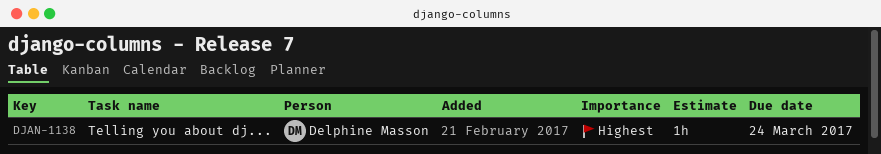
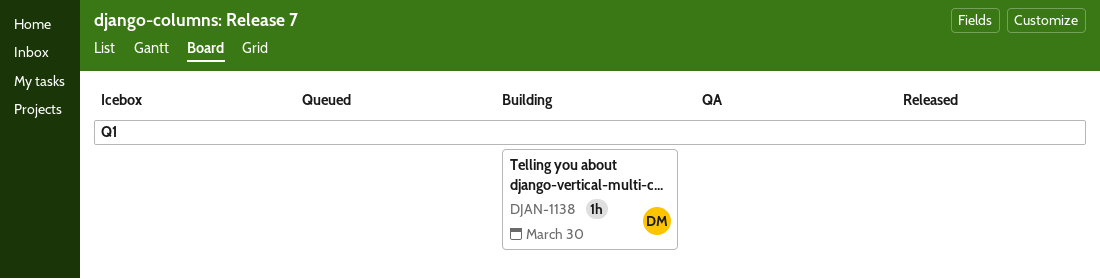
DJAN-1138, due: Mar 24 -> Mar 30

